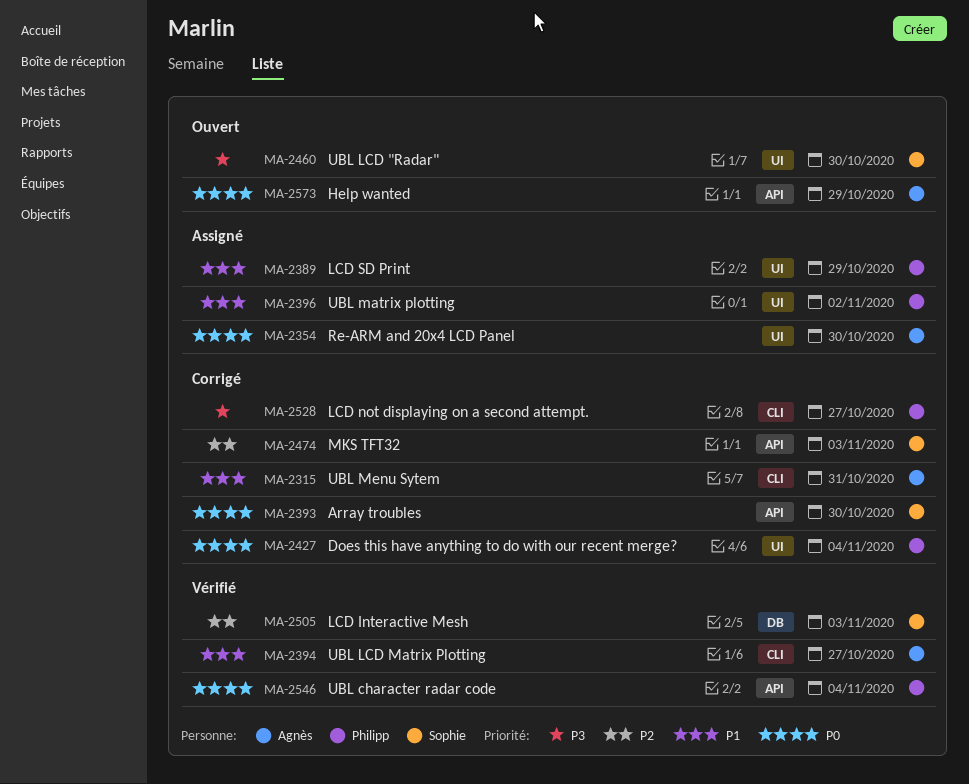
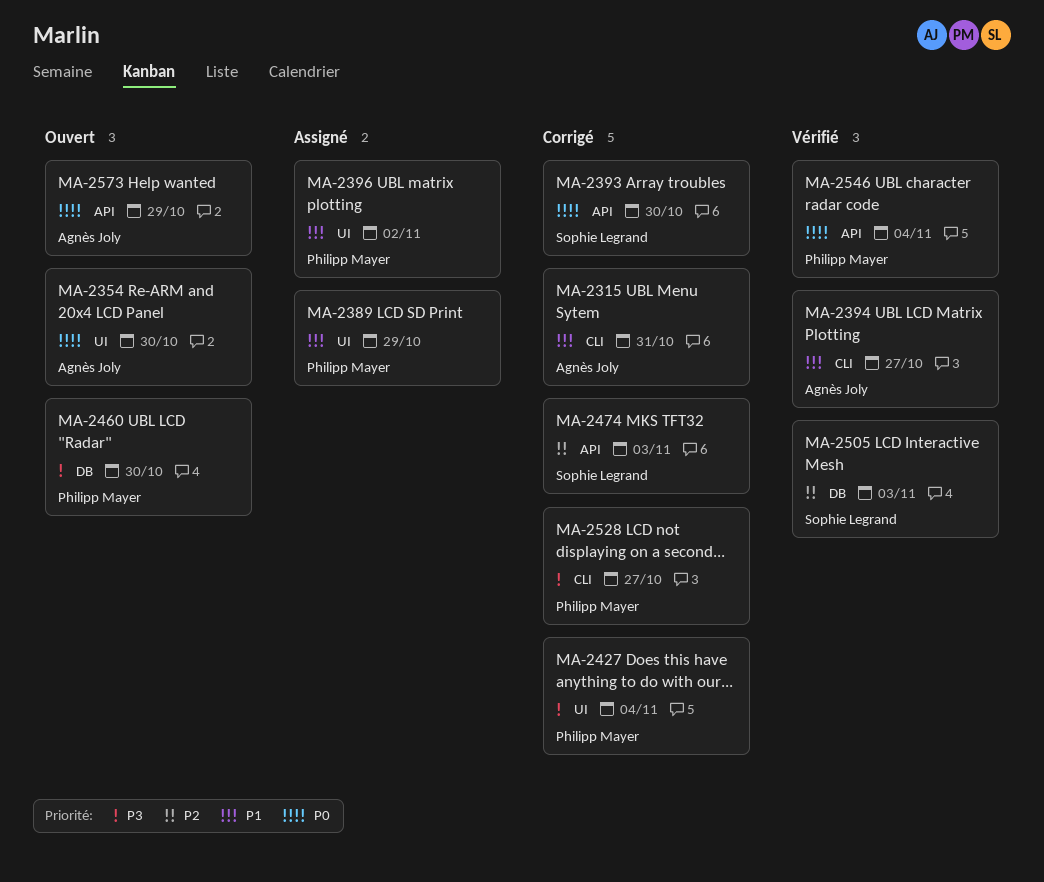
MA-2354, status: Assigné -> Ouvert
MA-2427, priority: P0 -> P3
MA-2460, owner: Sophie Legrand -> Philipp Mayer
MA-2460, label: UI -> DB

